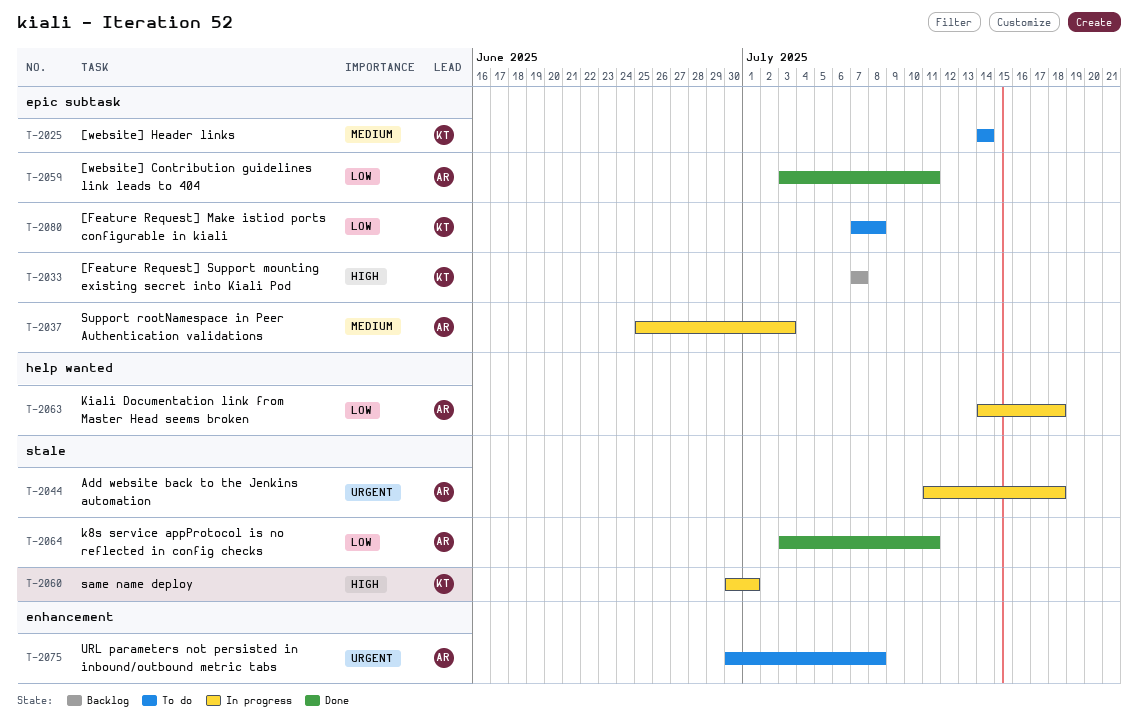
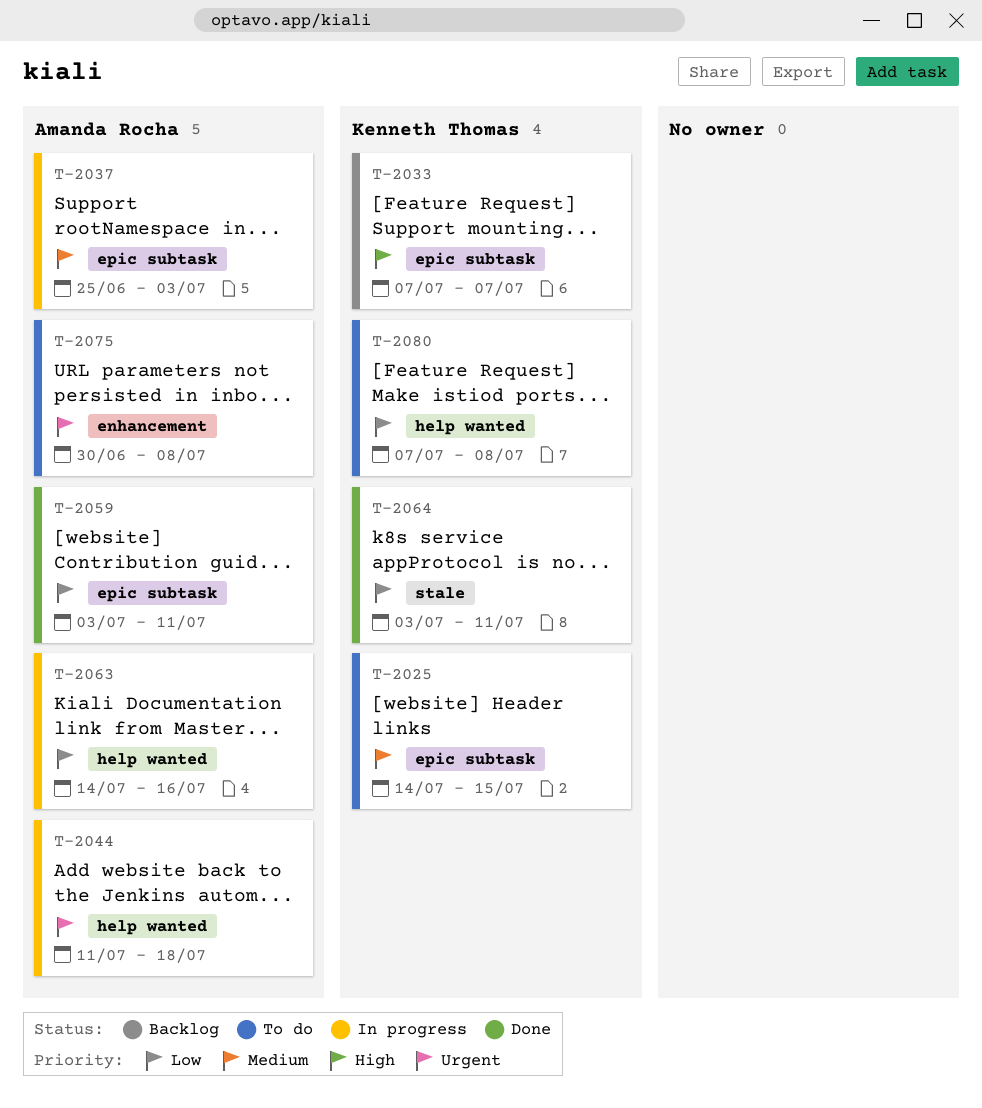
T-2025, due: Jul 14 -> Jul 15
T-2044, label: stale -> help wanted
T-2060: present -> none
T-2063, due: Jul 18 -> Jul 16
T-2064, owner: Amanda Rocha -> Kenneth Thomas
T-2080, label: epic subtask -> help wanted

